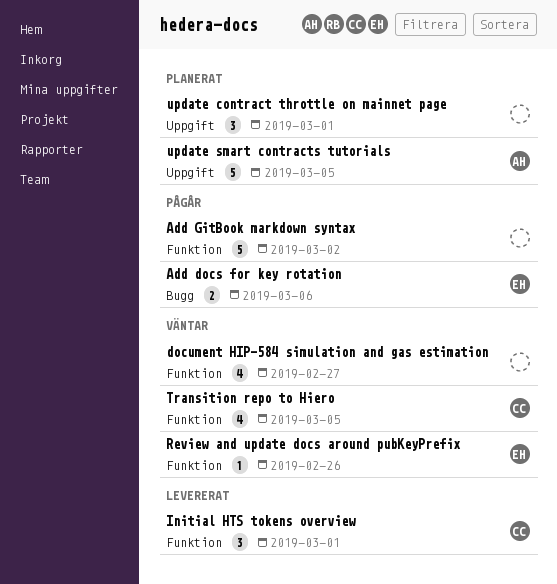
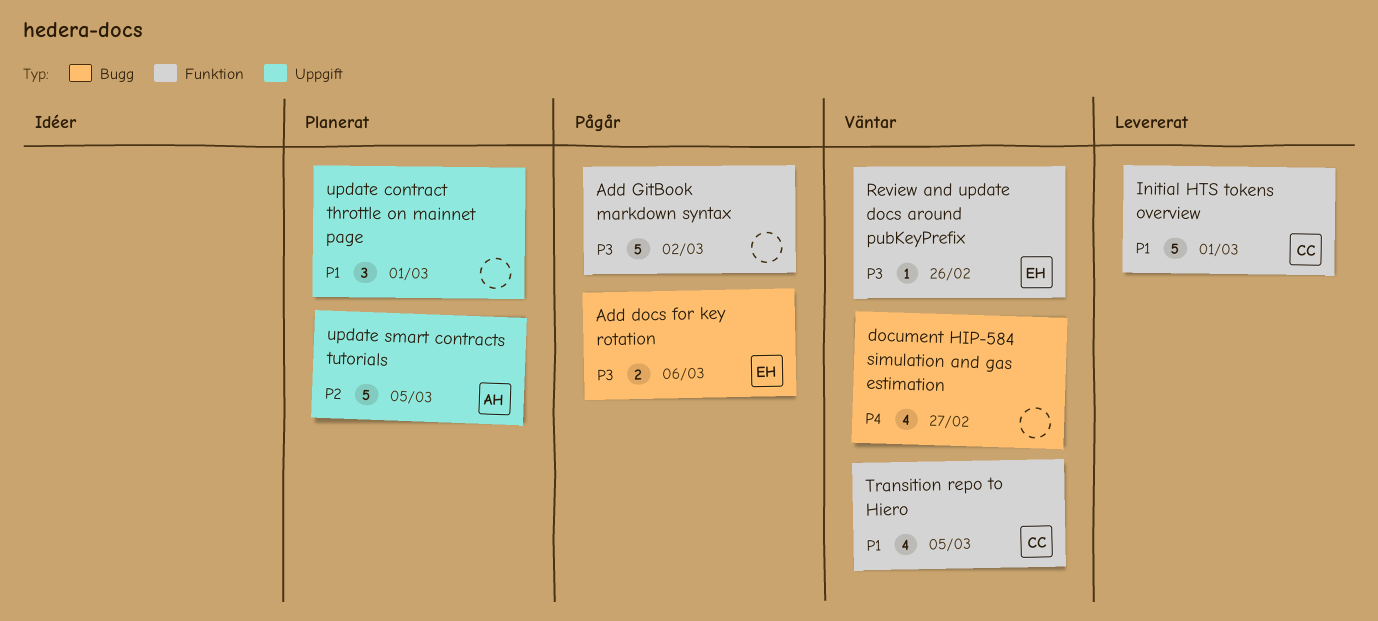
document HIP-584 simulation and gas estimation, label: Funktion -> Bugg
Initial HTS tokens overview, estimate: 3 -> 5

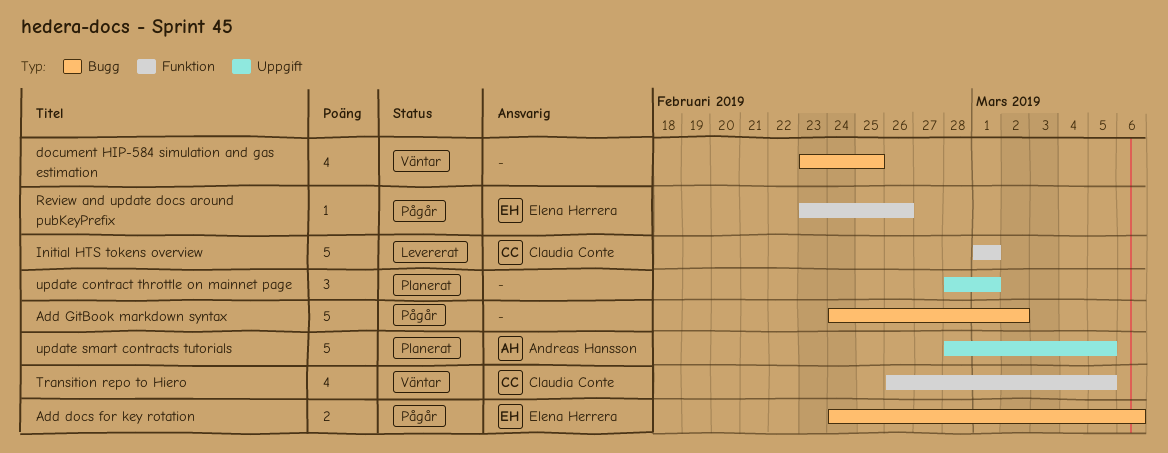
Add GitBook markdown syntax, label: Funktion -> Bugg
document HIP-584 simulation and gas estimation, due: Feb 27 -> Feb 25
Review and update docs around pubKeyPrefix, status: Väntar -> Pågår

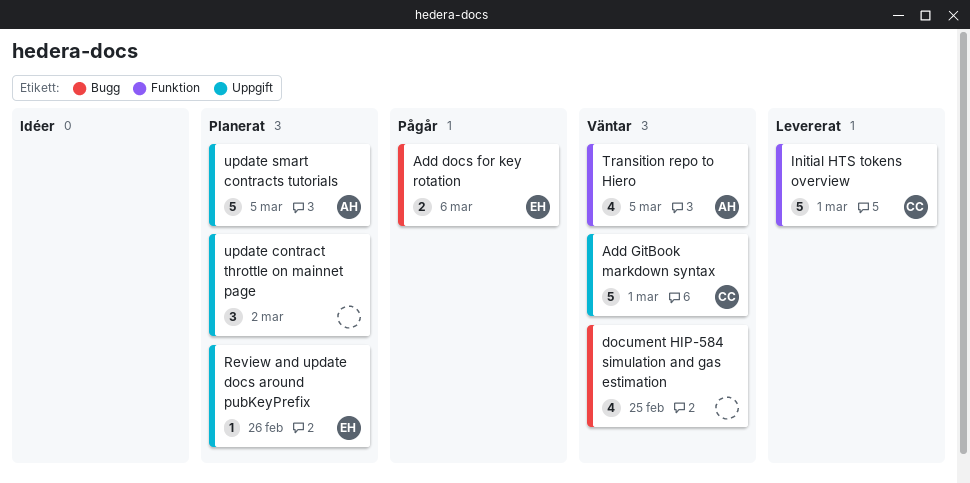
Add GitBook markdown syntax, status: Pågår -> Väntar
Add GitBook markdown syntax, owner: none -> Claudia Conte
Add GitBook markdown syntax, label: Bugg -> Uppgift
Add GitBook markdown syntax, due: Mar 2 -> Mar 1
Review and update docs around pubKeyPrefix, status: Pågår -> Planerat
Review and update docs around pubKeyPrefix, label: Funktion -> Uppgift
Transition repo to Hiero, owner: Claudia Conte -> Andreas Hansson
update contract throttle on mainnet page, due: Mar 1 -> Mar 2

